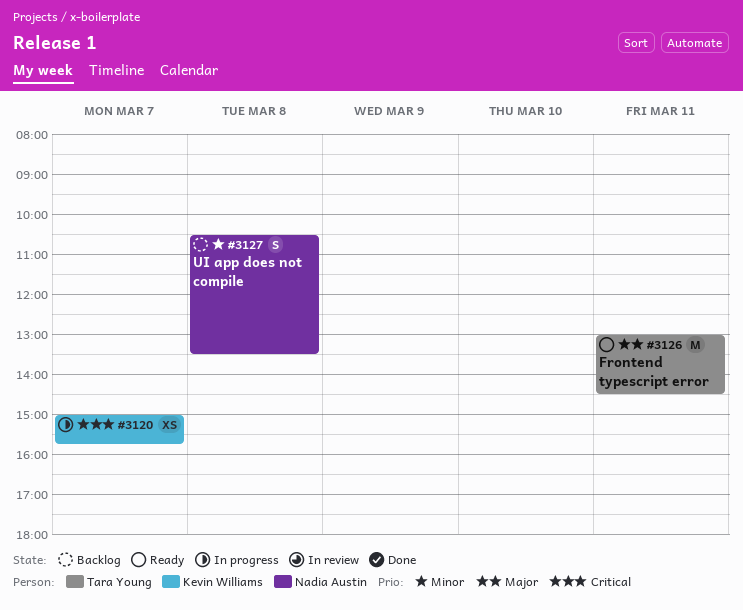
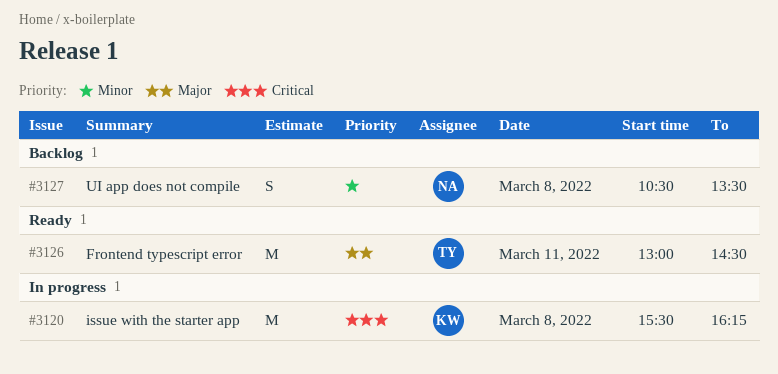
#3120, estimate: XS -> M
#3120, day: Mar 7 -> Mar 8
#3120, begins: 15:00 -> 15:30
#3120, ends: 15:45 -> 16:15

